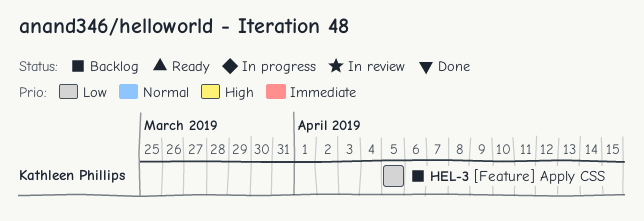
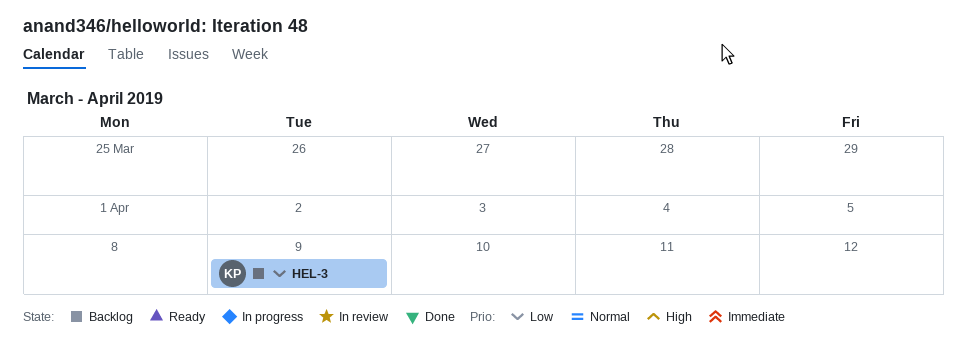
HEL-3, start: Apr 5 -> Apr 9
HEL-3, due: Apr 5 -> Apr 9

